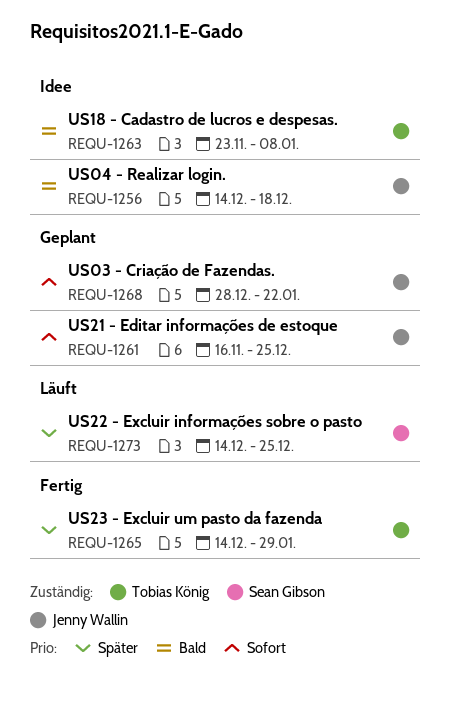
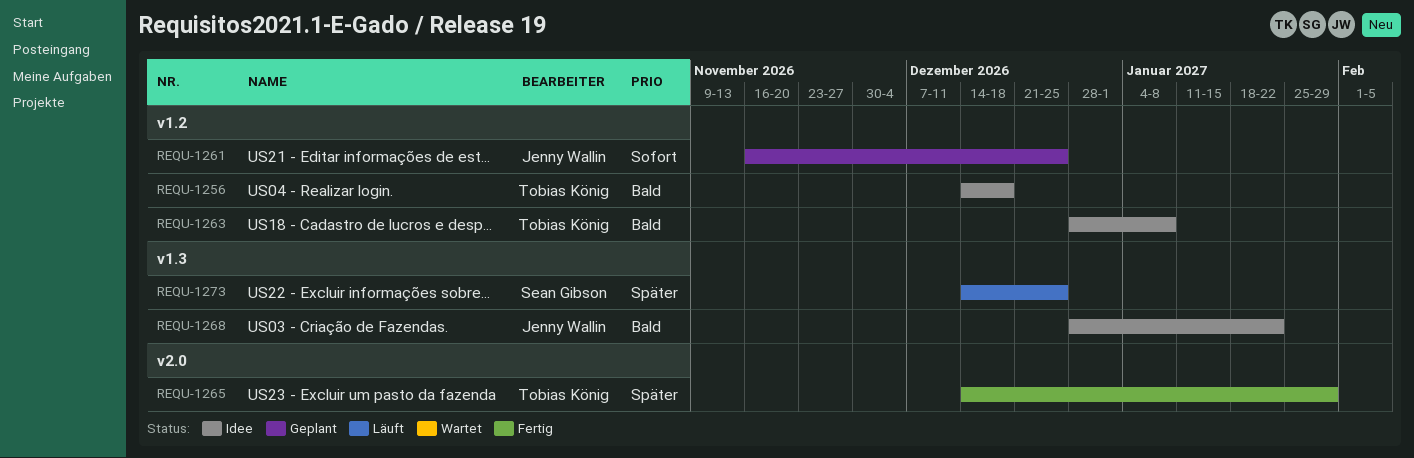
REQU-1256, owner: Jenny Wallin -> Tobias König
REQU-1263, start: Nov 23 -> Dec 28
REQU-1268, status: Geplant -> Idee
REQU-1268, priority: Sofort -> Bald

